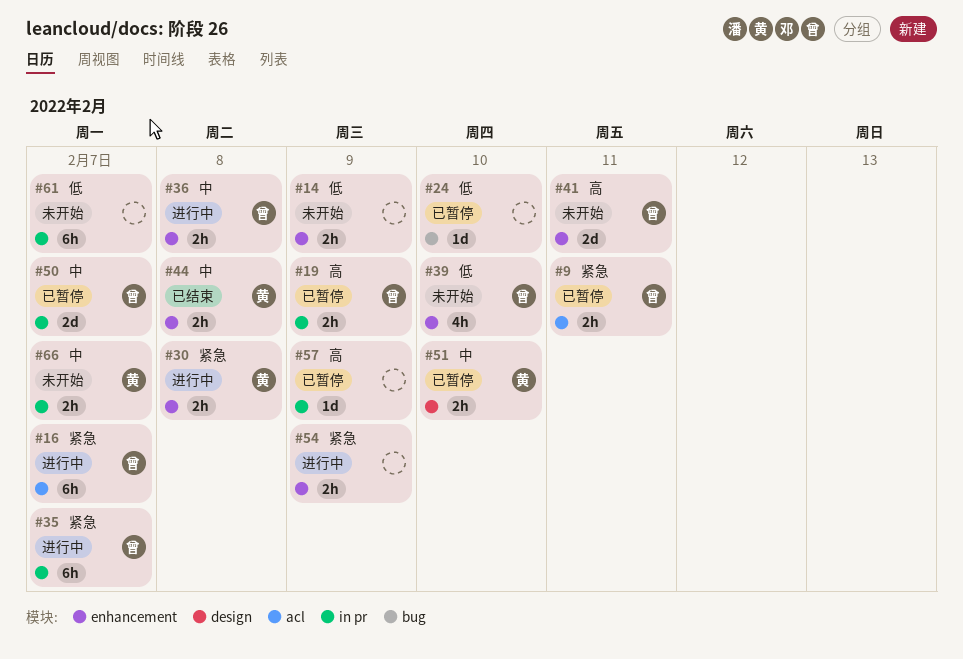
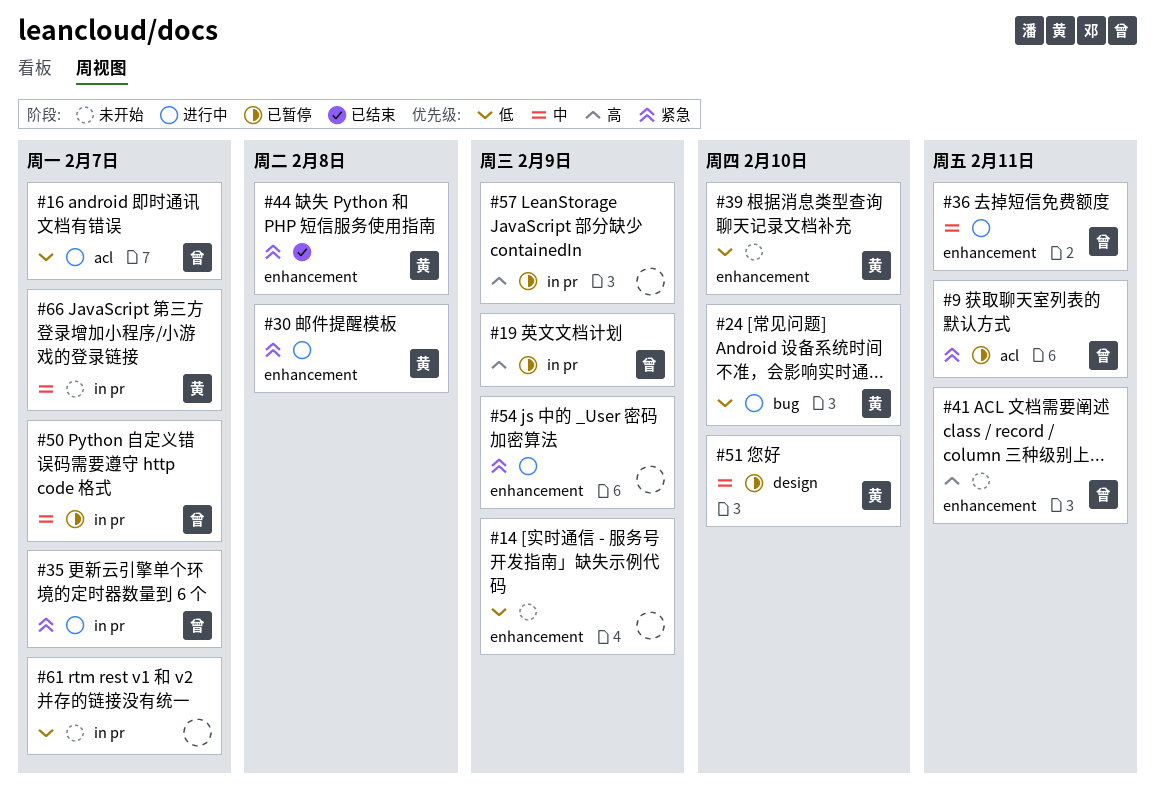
#16, priority: 紧急 -> 低
#24, status: 已暂停 -> 进行中
#24, owner: none -> 黄
#36, due: Feb 8 -> Feb 11
#39, owner: 曾 -> 黄
#44, priority: 中 -> 紧急

